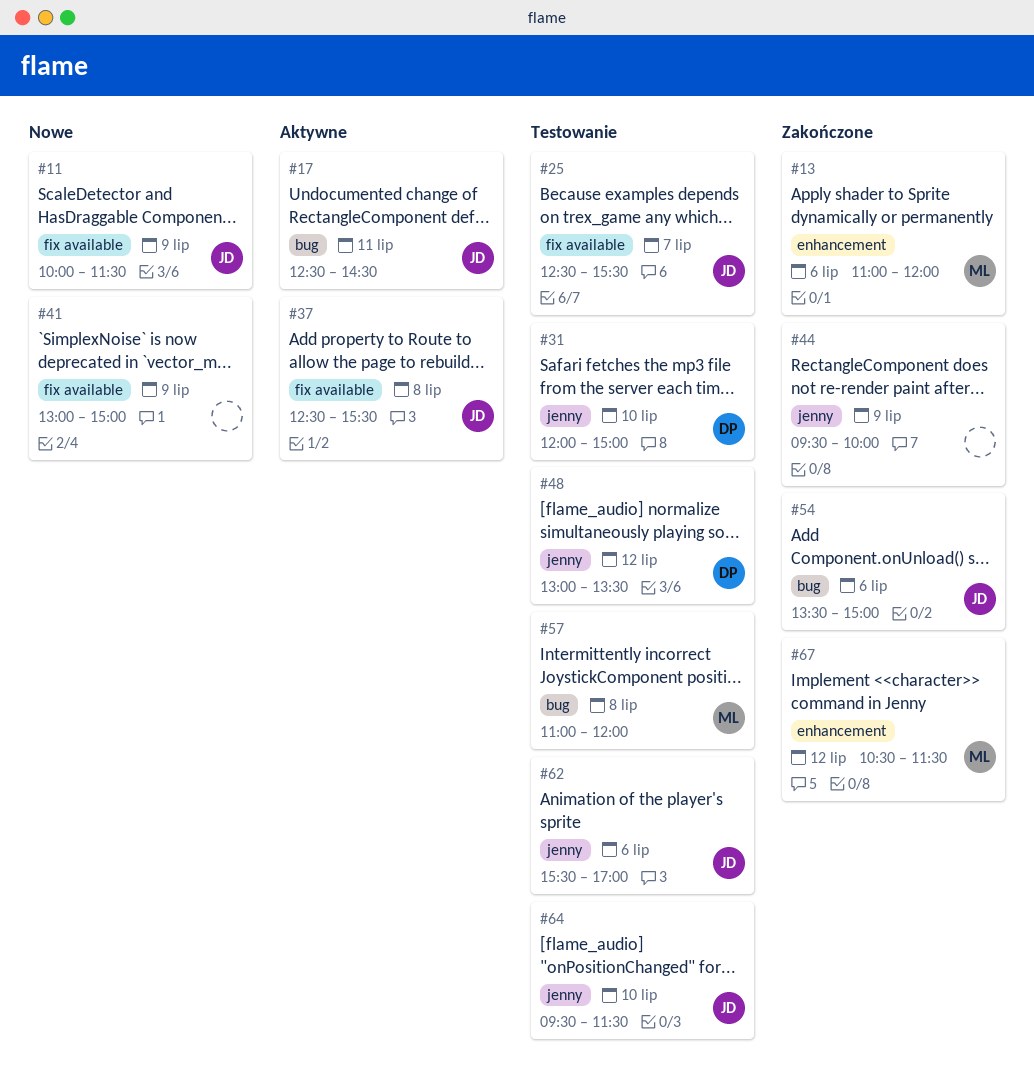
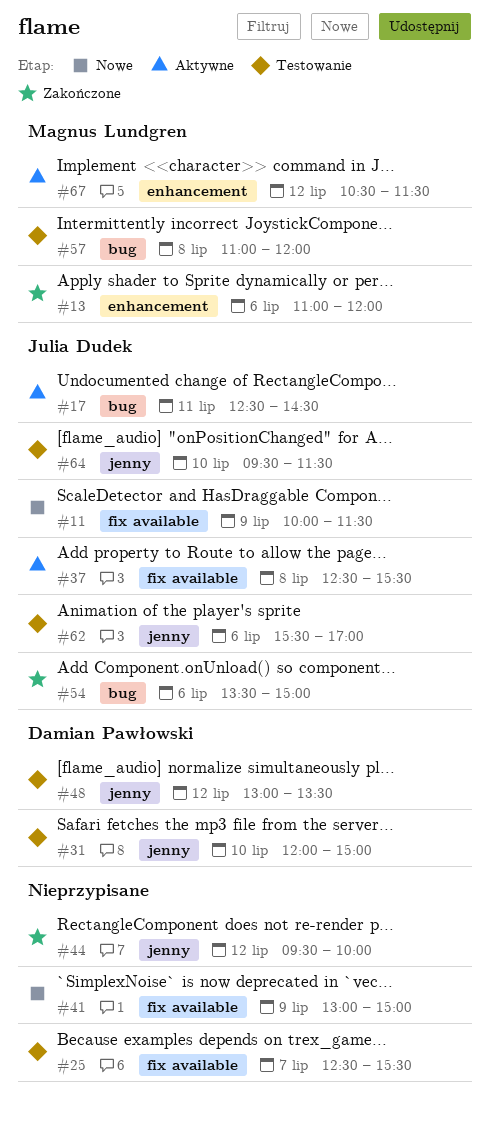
#25, owner: Julia Dudek -> none
#44, day: Jul 9 -> Jul 12
#67, status: Zakończone -> Aktywne

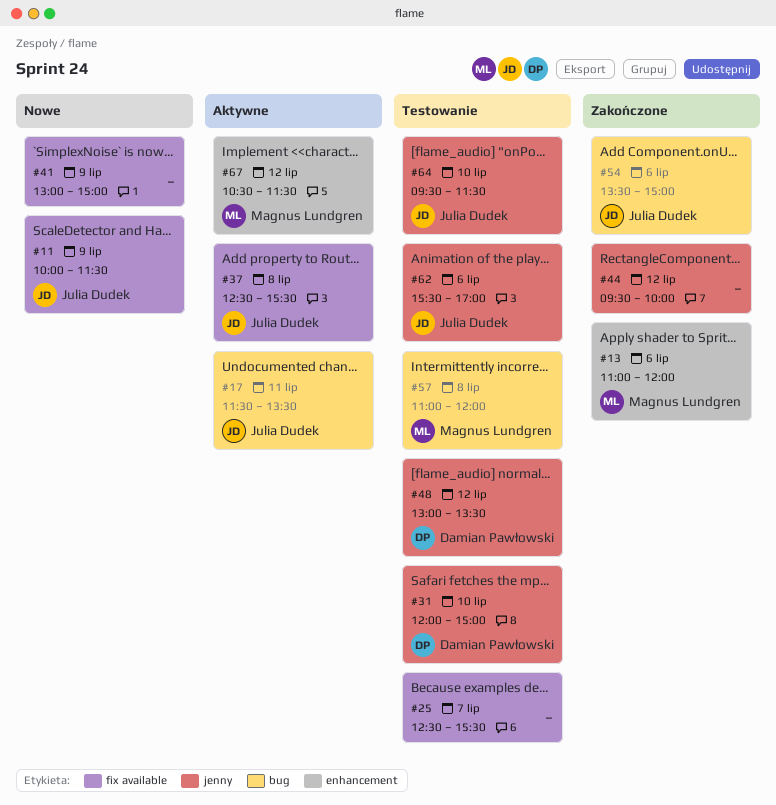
#17, begins: 12:30 -> 11:30
#17, ends: 14:30 -> 13:30

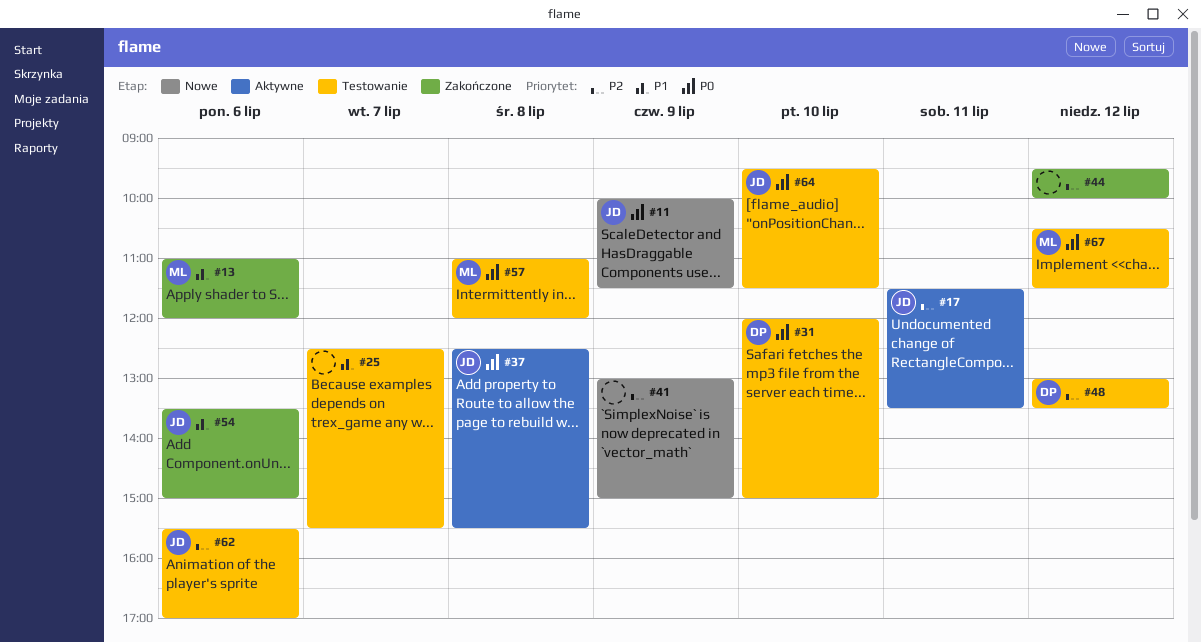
#67, status: Aktywne -> Testowanie

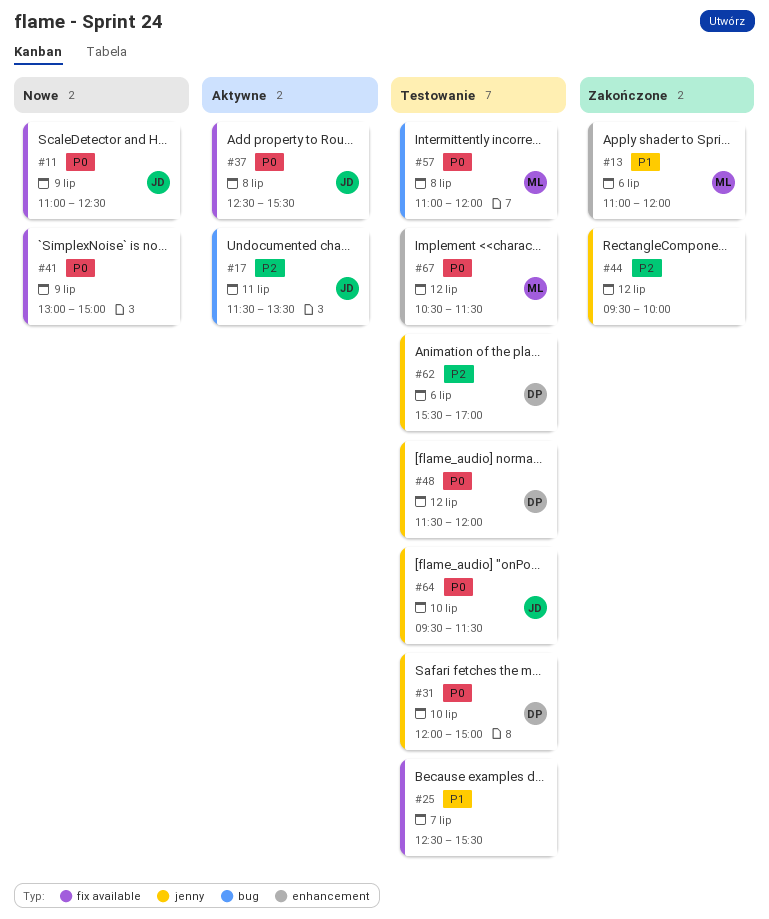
#11, begins: 10:00 -> 11:00
#11, ends: 11:30 -> 12:30
#41, priority: P2 -> P0
#48, priority: P2 -> P0
#48, begins: 13:00 -> 11:30
#48, ends: 13:30 -> 12:00
#54: present -> none
#62, owner: JD -> DP

